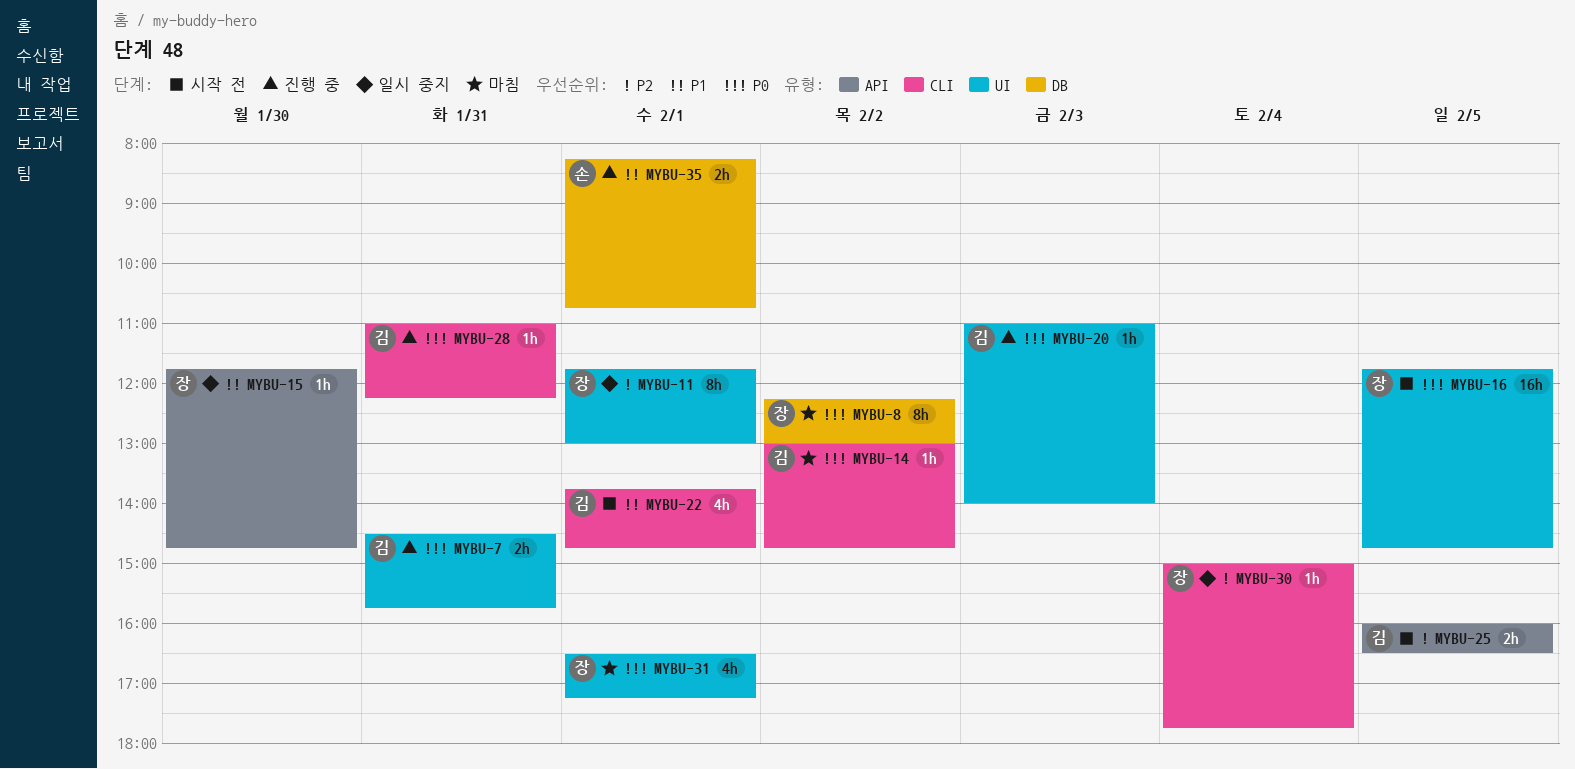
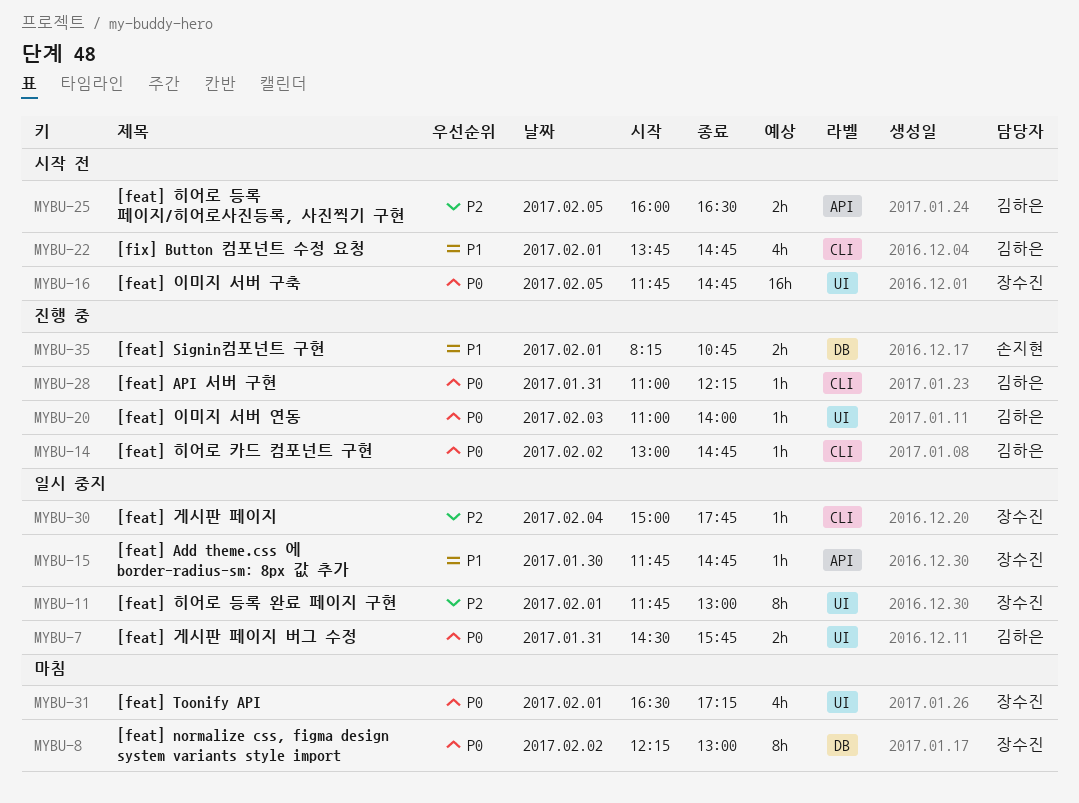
MYBU-7, status: 진행 중 -> 일시 중지
MYBU-14, status: 마침 -> 진행 중

